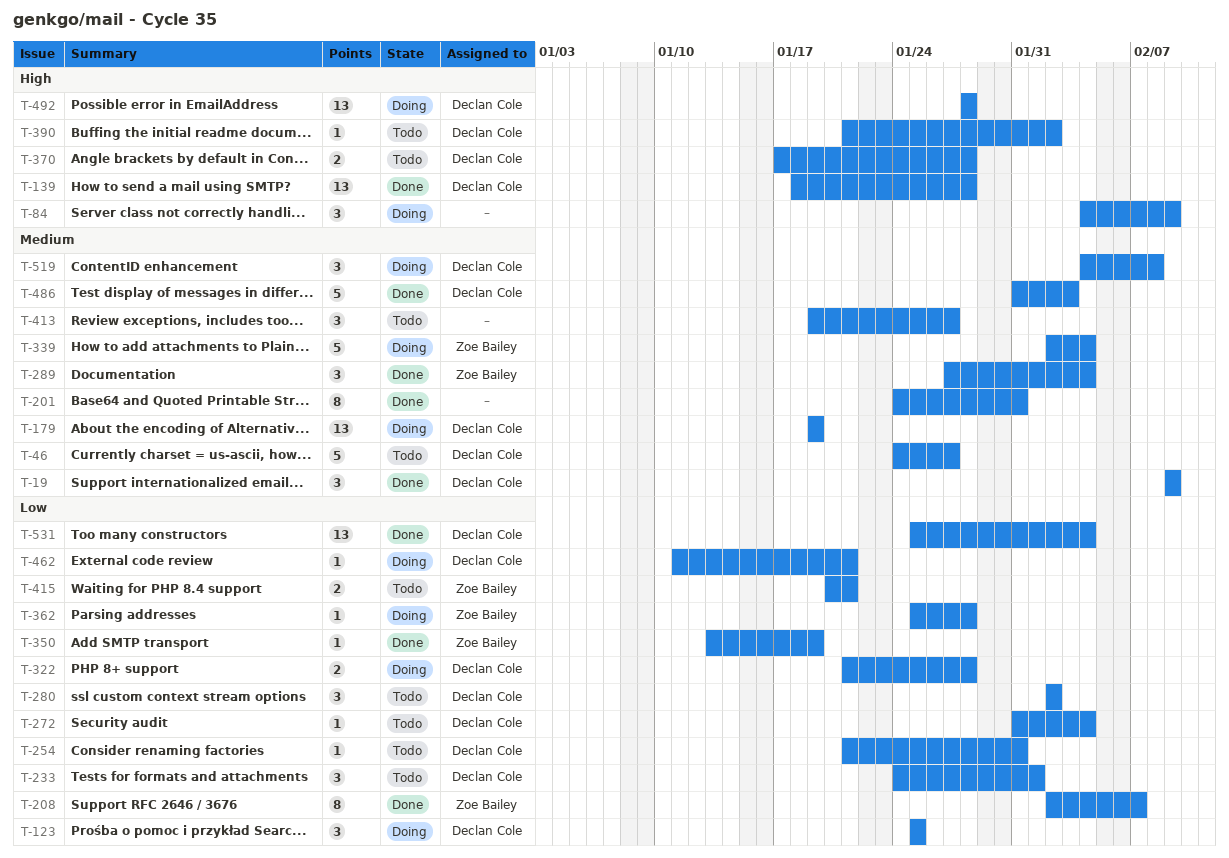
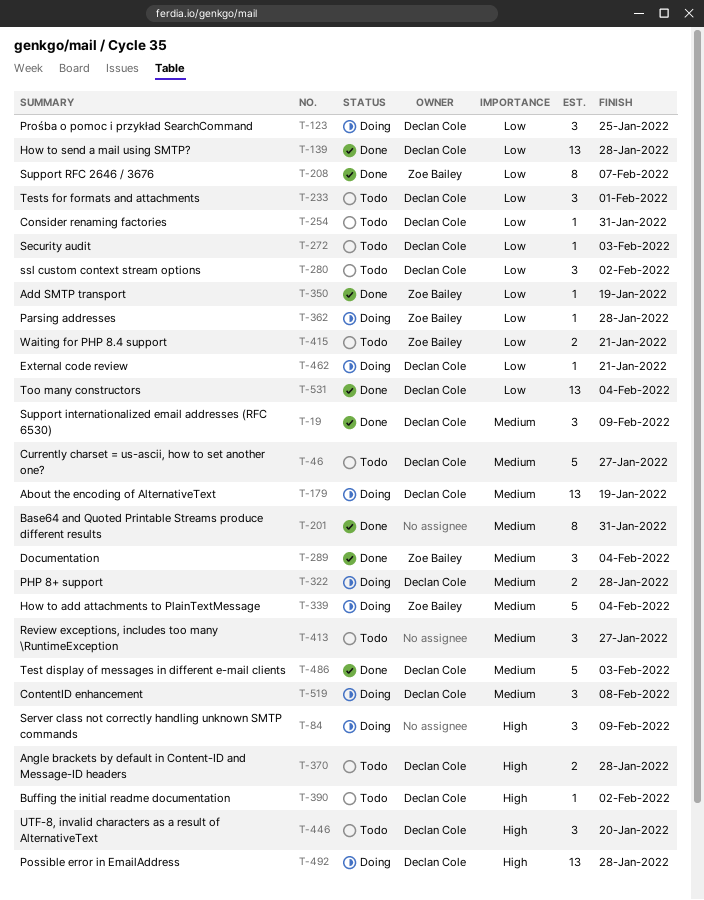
T-139, priority: High -> Low
T-272, due: Feb 4 -> Feb 3
T-322, priority: Low -> Medium
T-446: none -> present

